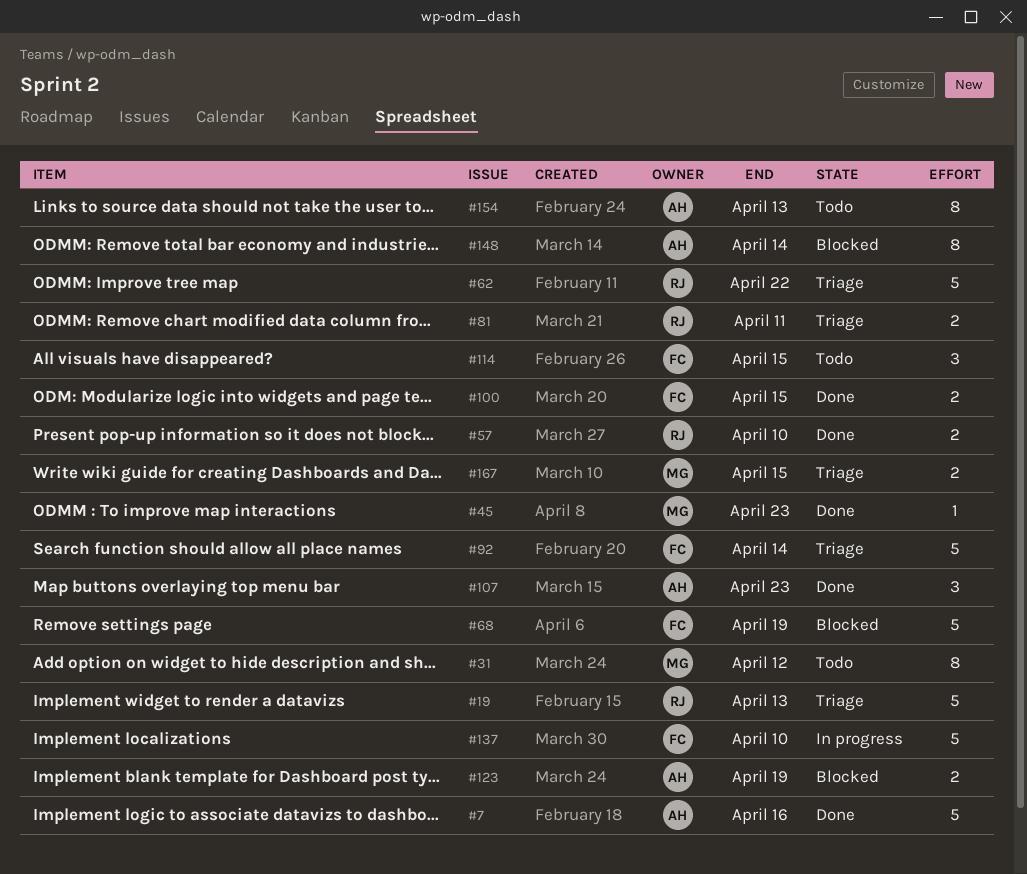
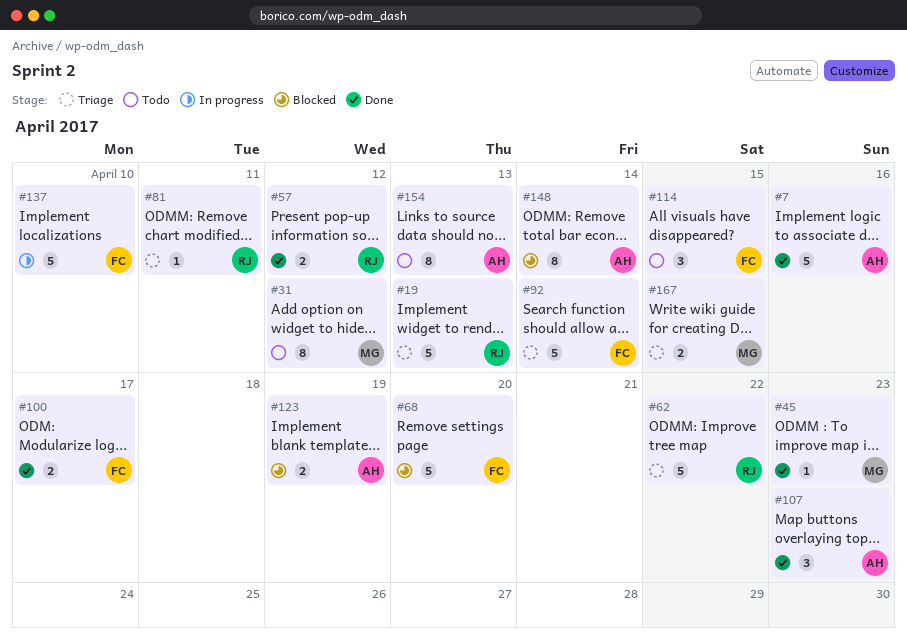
#57, due: Apr 10 -> Apr 12
#68, due: Apr 19 -> Apr 20
#81, estimate: 2 -> 1
#100, due: Apr 15 -> Apr 17

